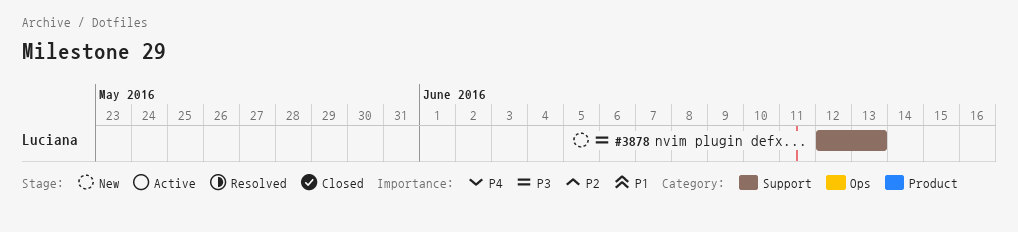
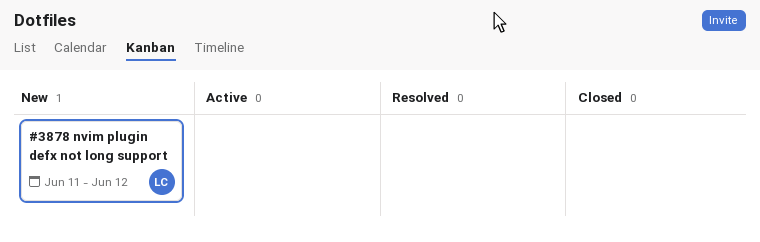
#3878, start: Jun 12 -> Jun 11
#3878, due: Jun 13 -> Jun 12

